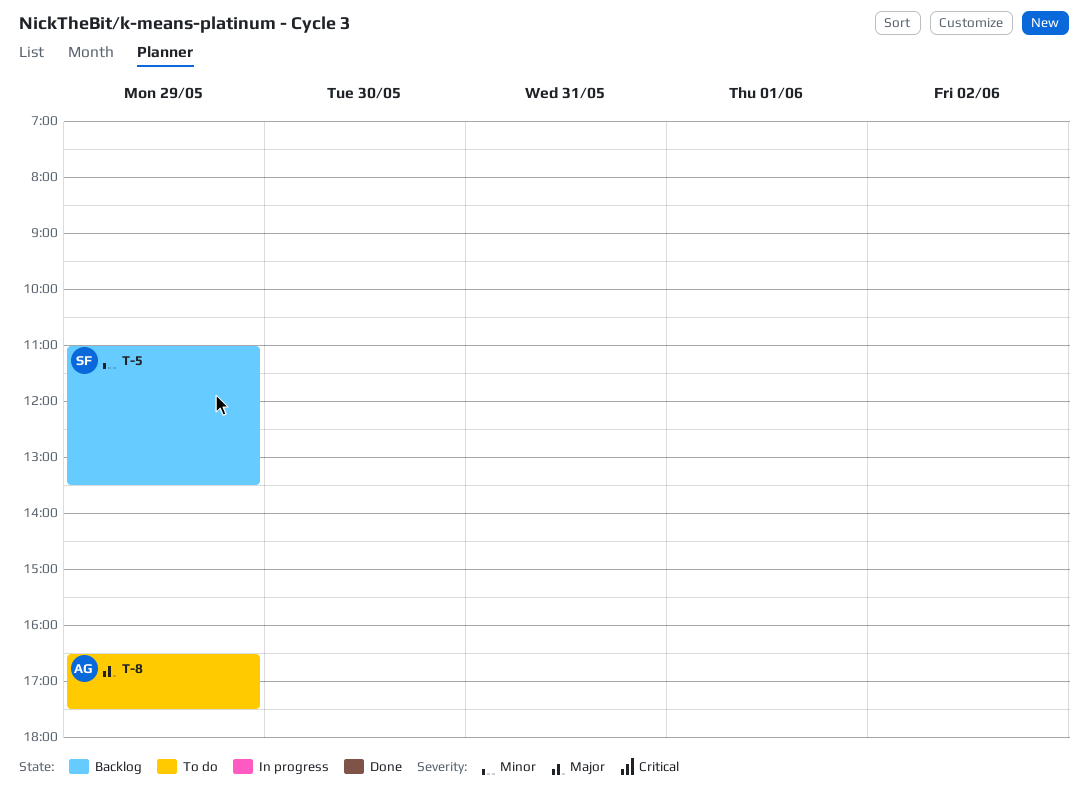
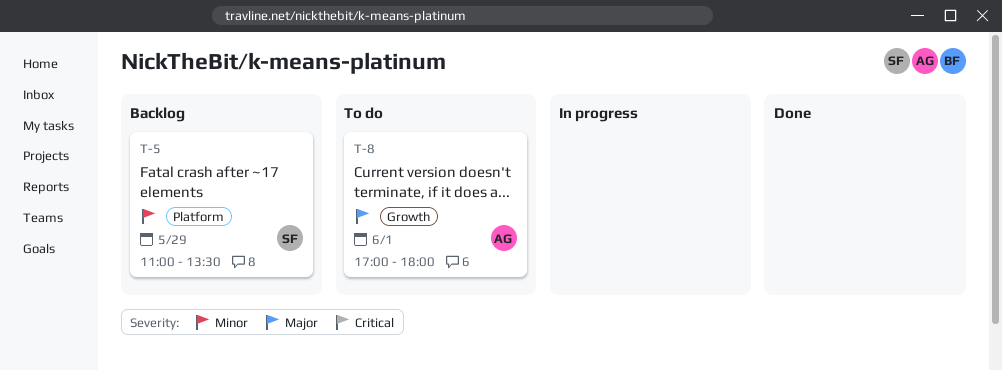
T-8, day: May 29 -> Jun 1
T-8, begins: 16:30 -> 17:00
T-8, ends: 17:30 -> 18:00

